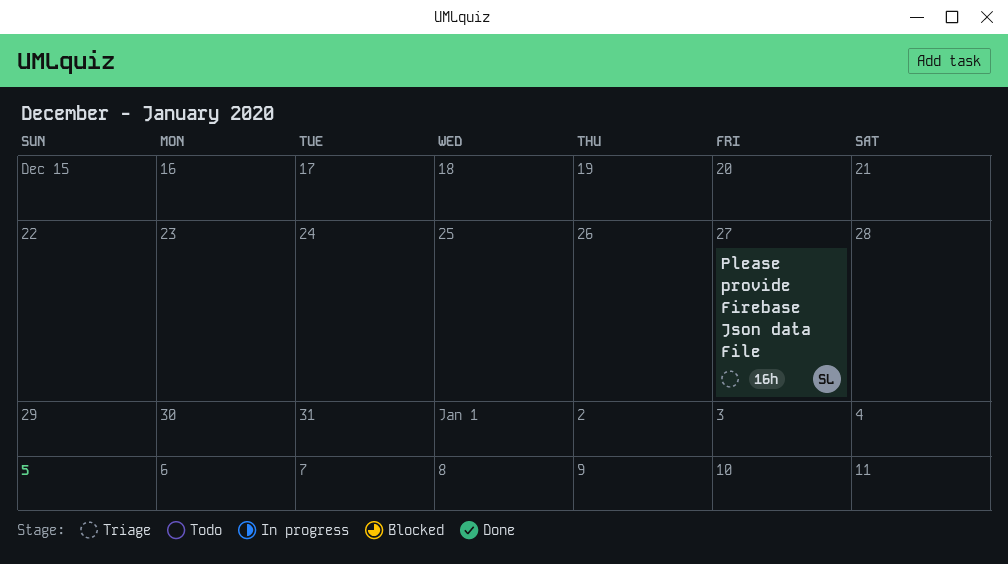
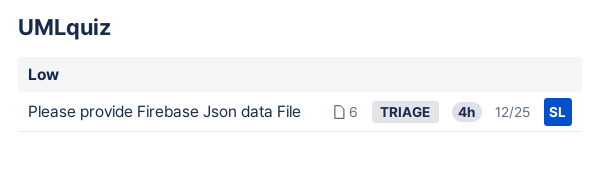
Please provide Firebase Json data File, estimate: 16h -> 4h
Please provide Firebase Json data File, due: Dec 27 -> Dec 25

